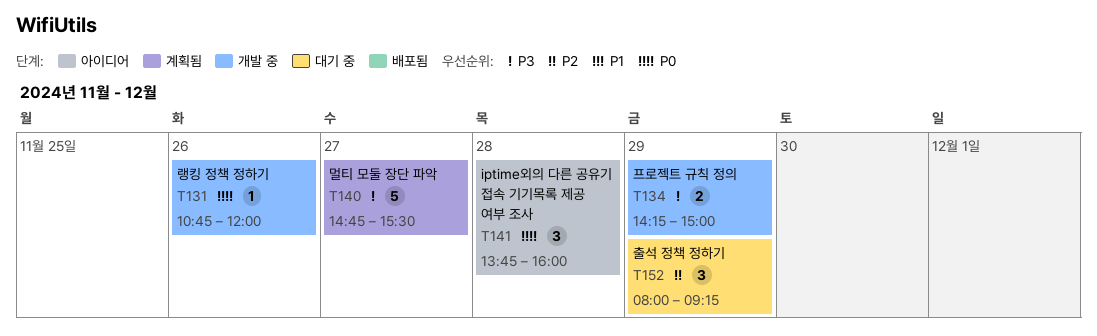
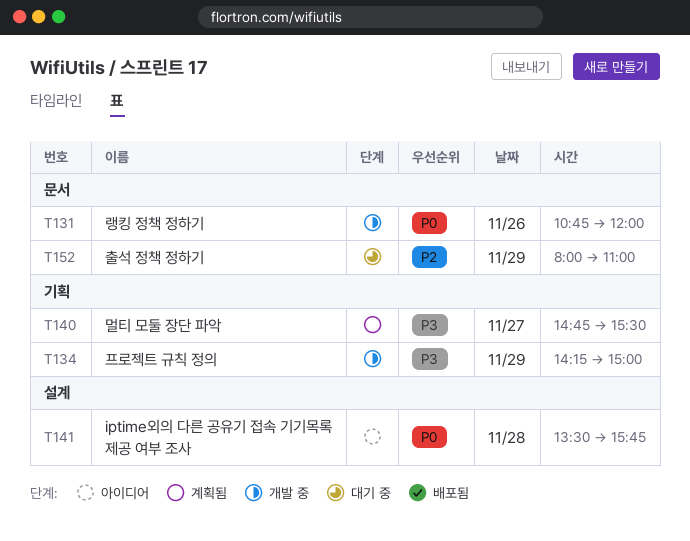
T141, begins: 13:45 -> 13:30
T141, ends: 16:00 -> 15:45
T152, ends: 09:15 -> 11:00

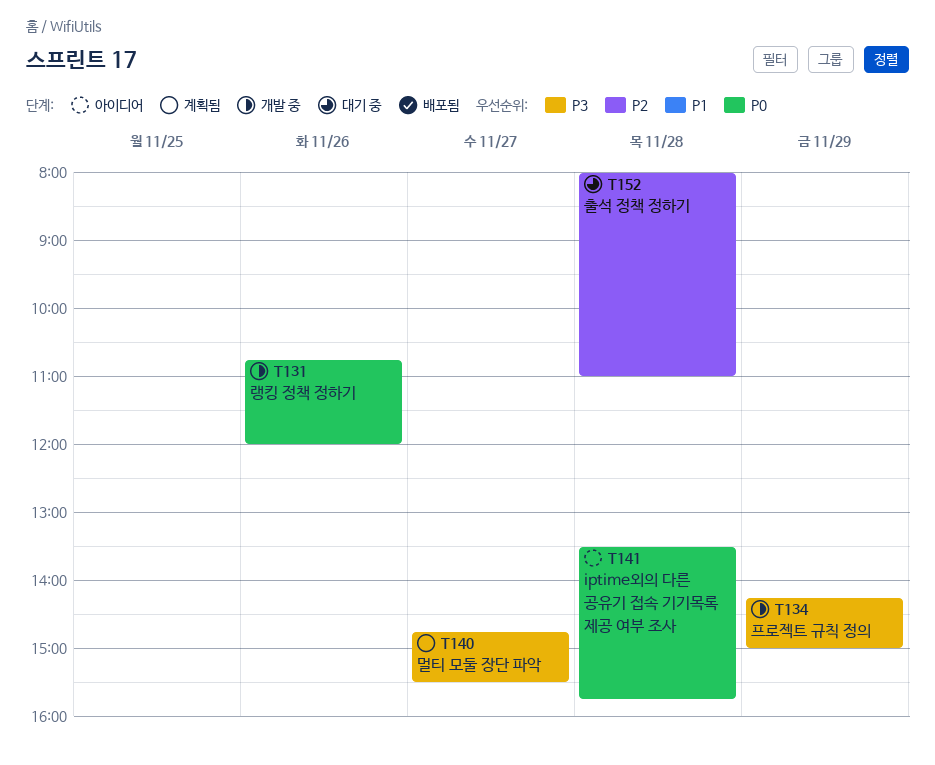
T152, day: Nov 29 -> Nov 28

